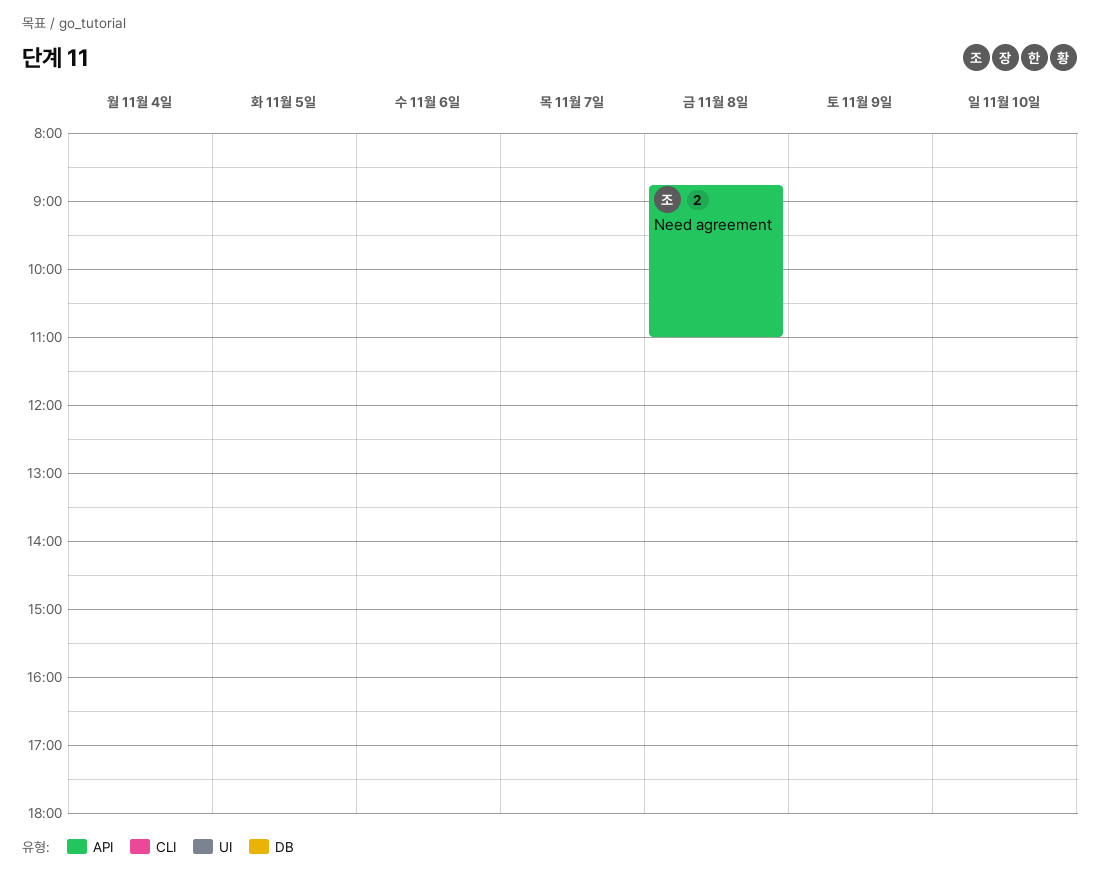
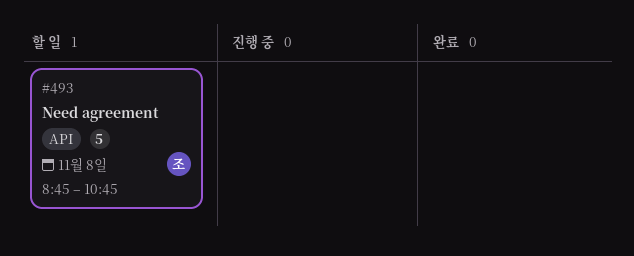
Need agreement, estimate: 2 -> 5
Need agreement, ends: 11:00 -> 10:45

